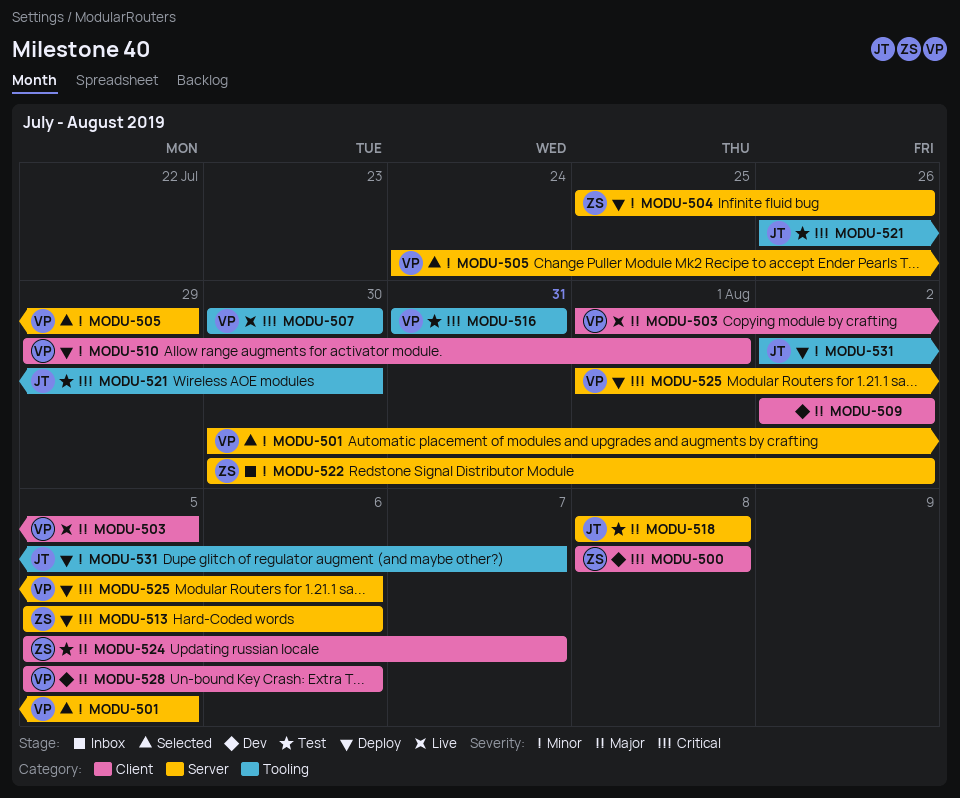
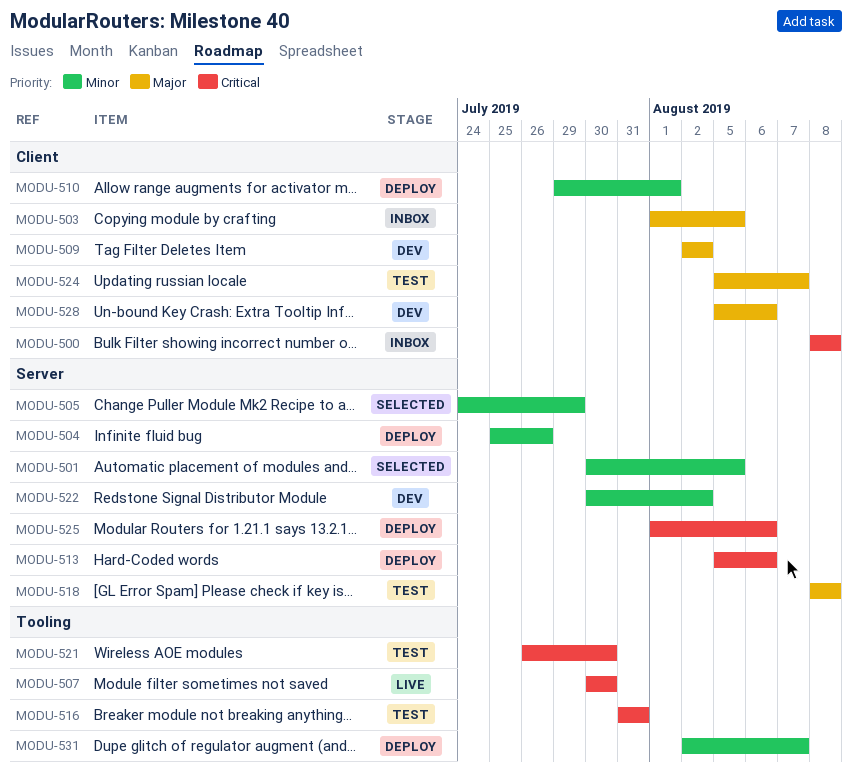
MODU-500, status: Dev -> Inbox
MODU-503, status: Live -> Inbox
MODU-522, status: Inbox -> Dev

